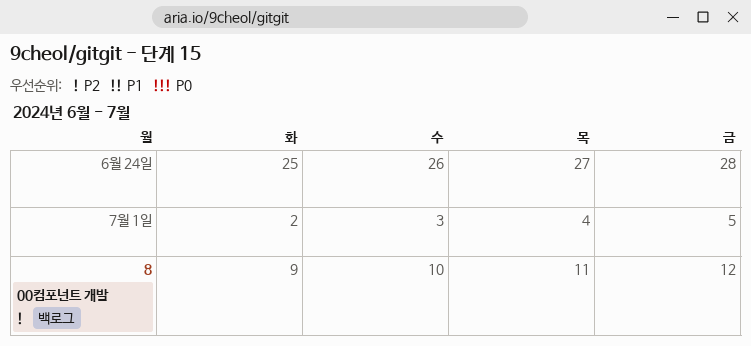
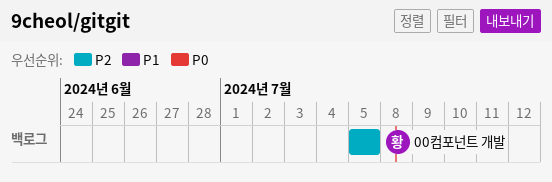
00컴포넌트 개발, due: Jul 8 -> Jul 5

